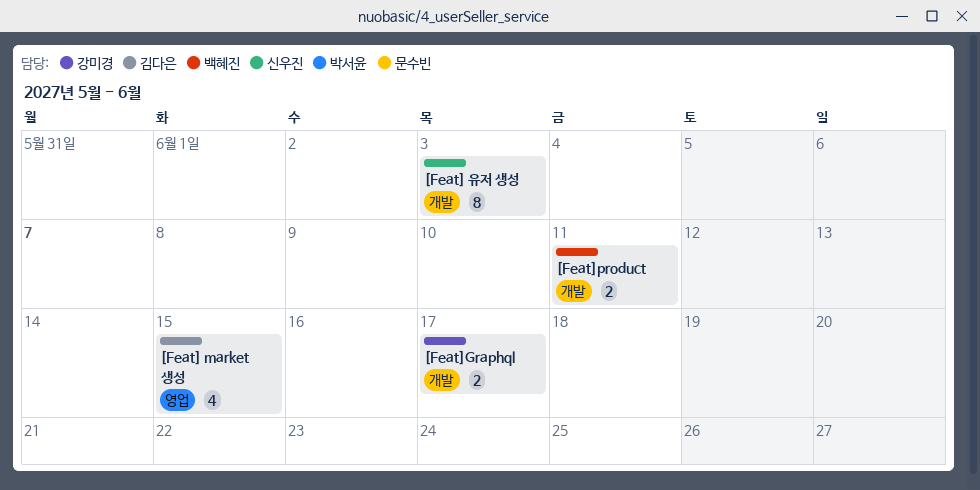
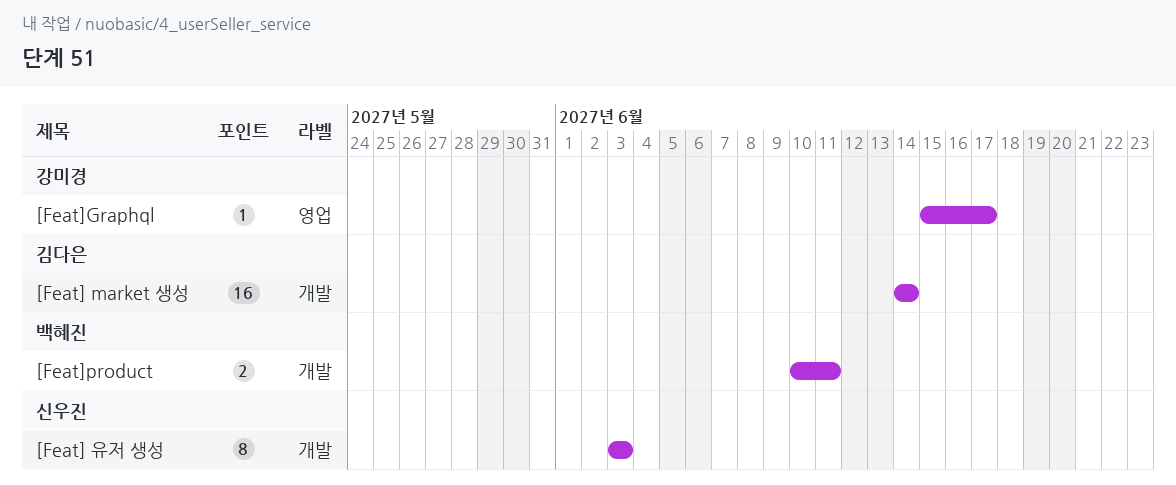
[Feat] market 생성, label: 영업 -> 개발
[Feat] market 생성, estimate: 4 -> 16
[Feat] market 생성, due: Jun 15 -> Jun 14
[Feat]Graphql, label: 개발 -> 영업
[Feat]Graphql, estimate: 2 -> 1

